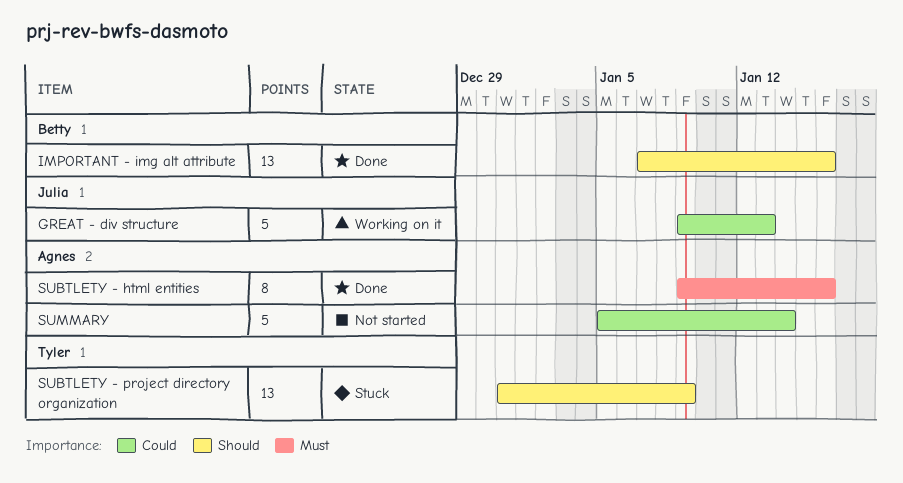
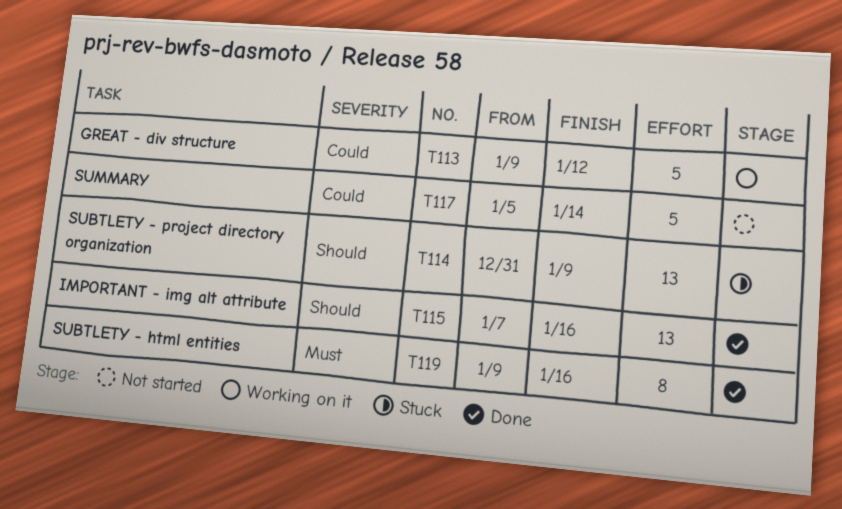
GREAT - div structure, due: Jan 13 -> Jan 12

